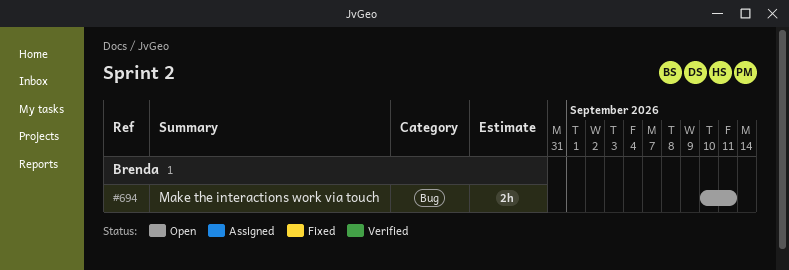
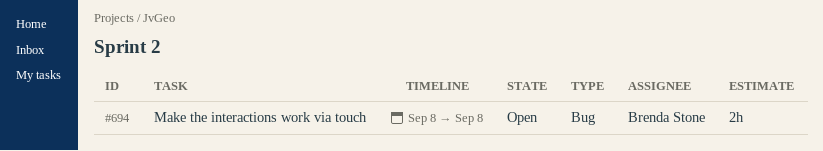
#694, start: Sep 10 -> Sep 8
#694, due: Sep 11 -> Sep 8

